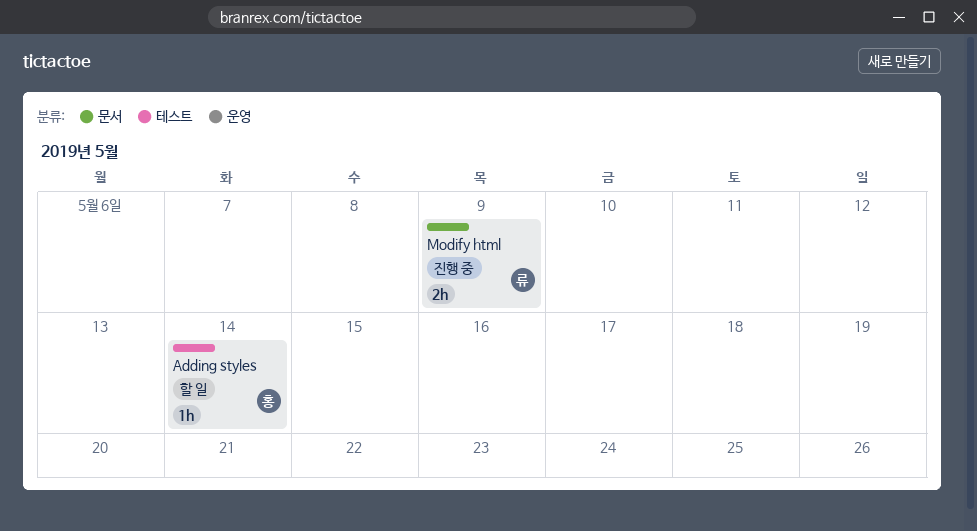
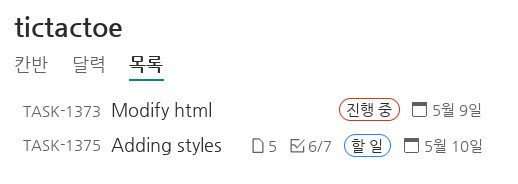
Adding styles, due: May 14 -> May 10

